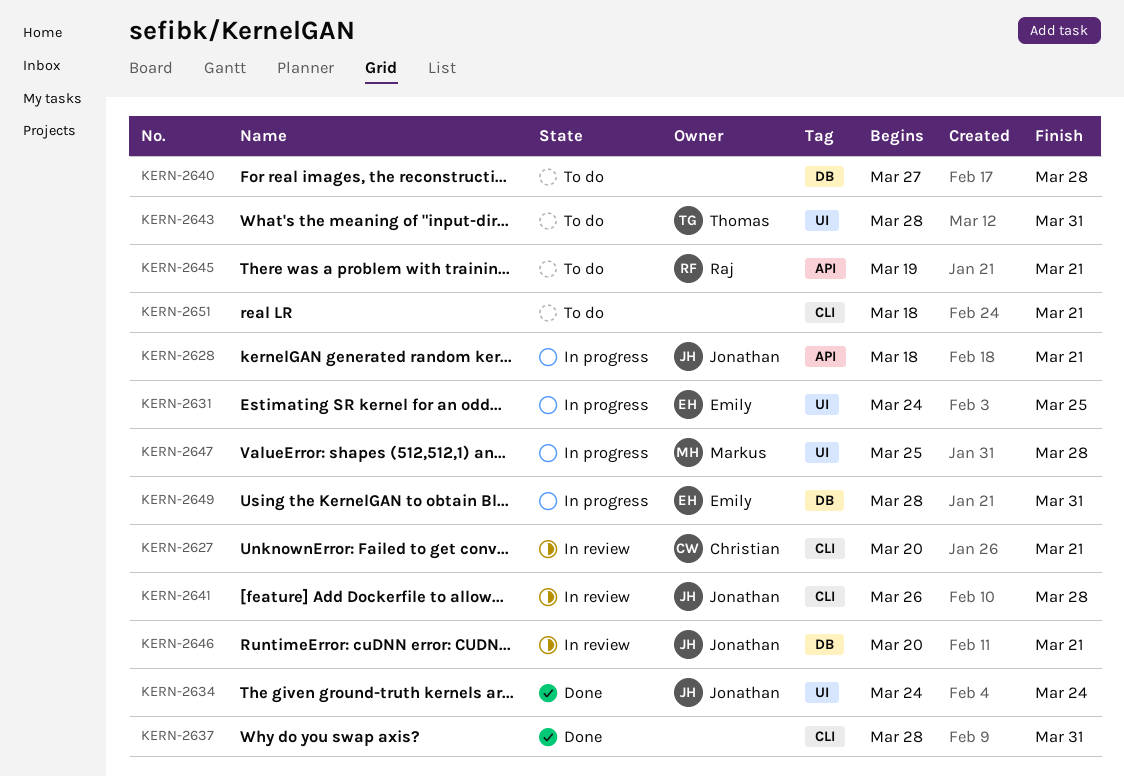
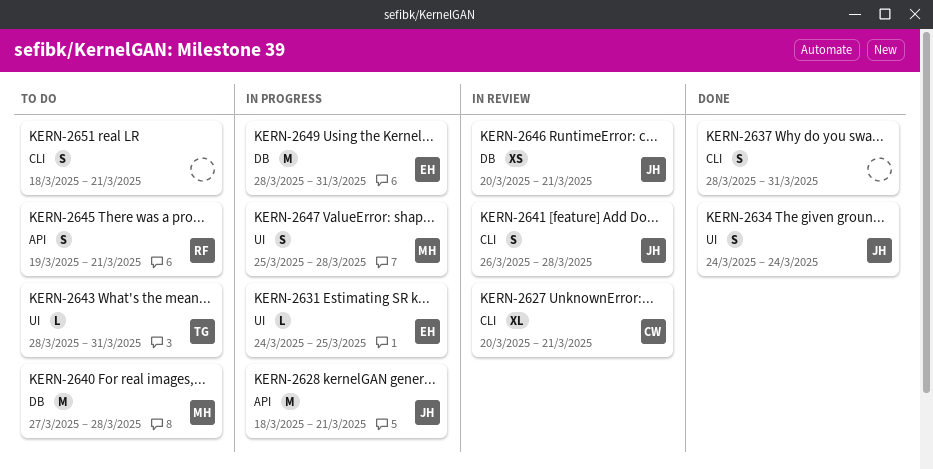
KERN-2640, owner: none -> Markus

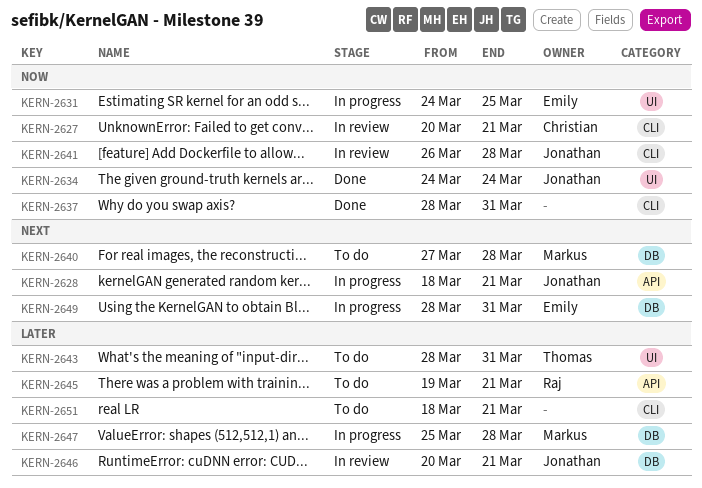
KERN-2647, label: UI -> DB

